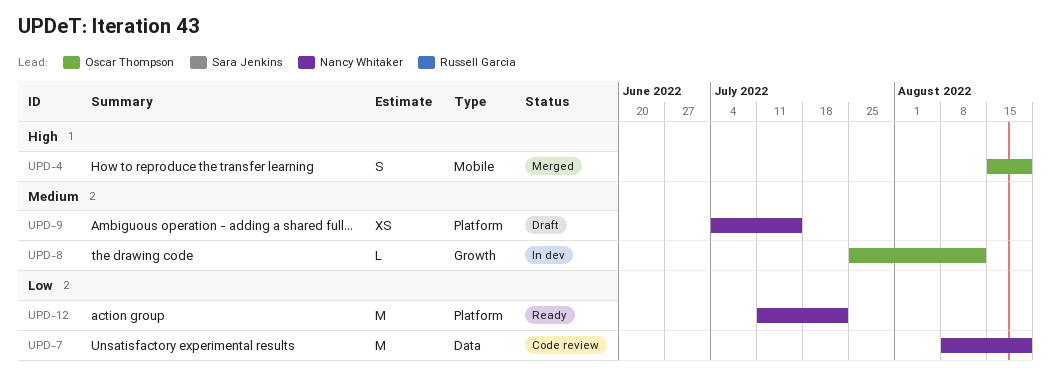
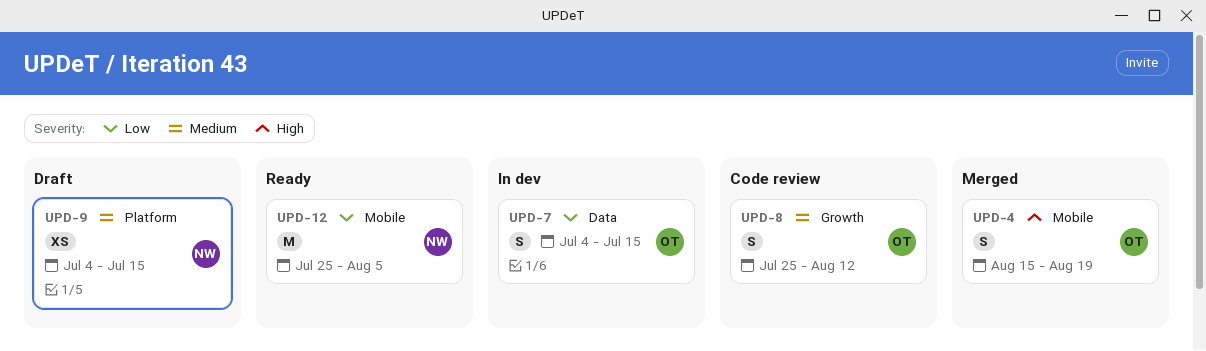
UPD-7, status: Code review -> In dev
UPD-7, owner: Nancy Whitaker -> Oscar Thompson
UPD-7, estimate: M -> S
UPD-7, start: Aug 8 -> Jul 4
UPD-7, due: Aug 19 -> Jul 15
UPD-8, status: In dev -> Code review
UPD-8, estimate: L -> S
UPD-12, label: Platform -> Mobile
UPD-12, start: Jul 11 -> Jul 25
UPD-12, due: Jul 22 -> Aug 5

